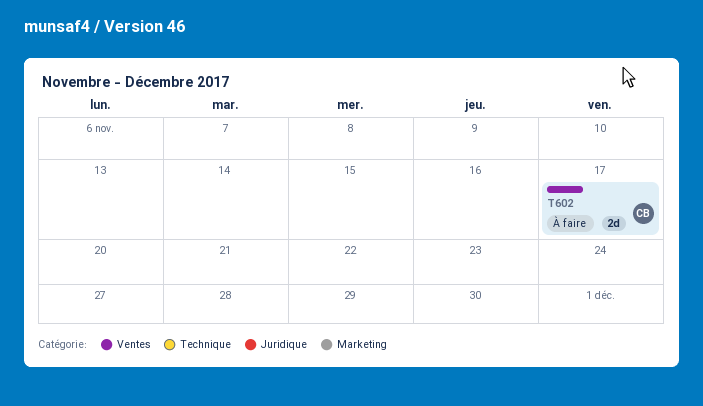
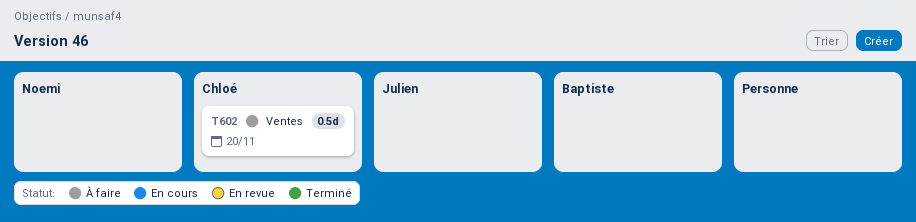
T602, estimate: 2d -> 0.5d
T602, due: Nov 17 -> Nov 20

